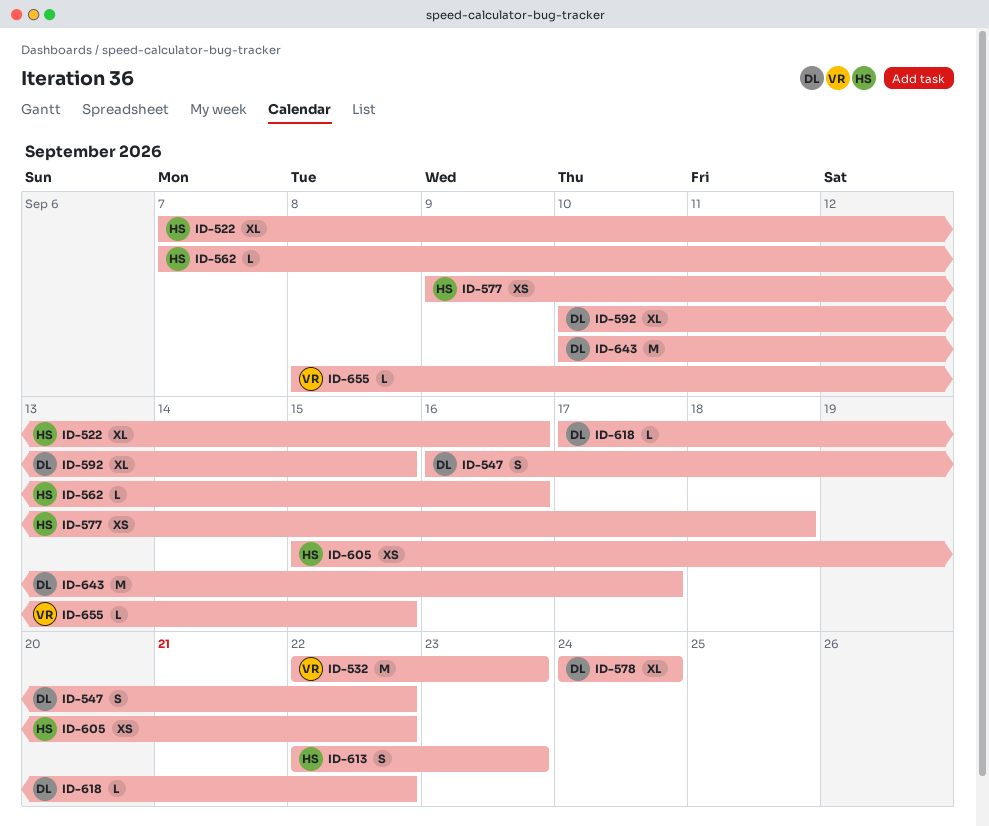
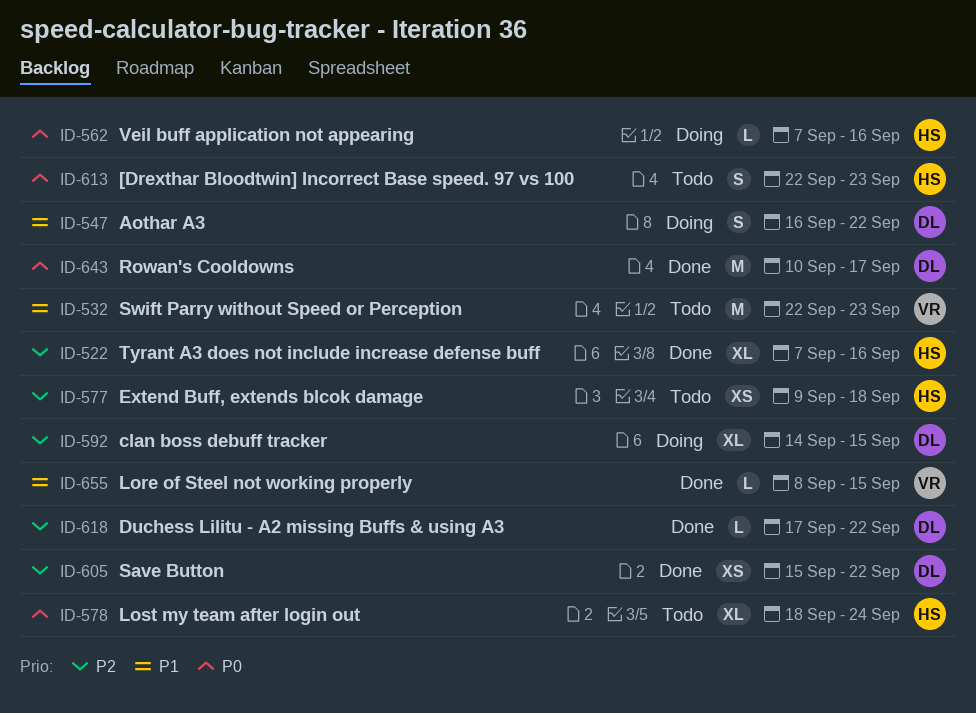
ID-578, owner: DL -> HS
ID-578, start: Sep 24 -> Sep 18
ID-592, start: Sep 10 -> Sep 14
ID-605, owner: HS -> DL

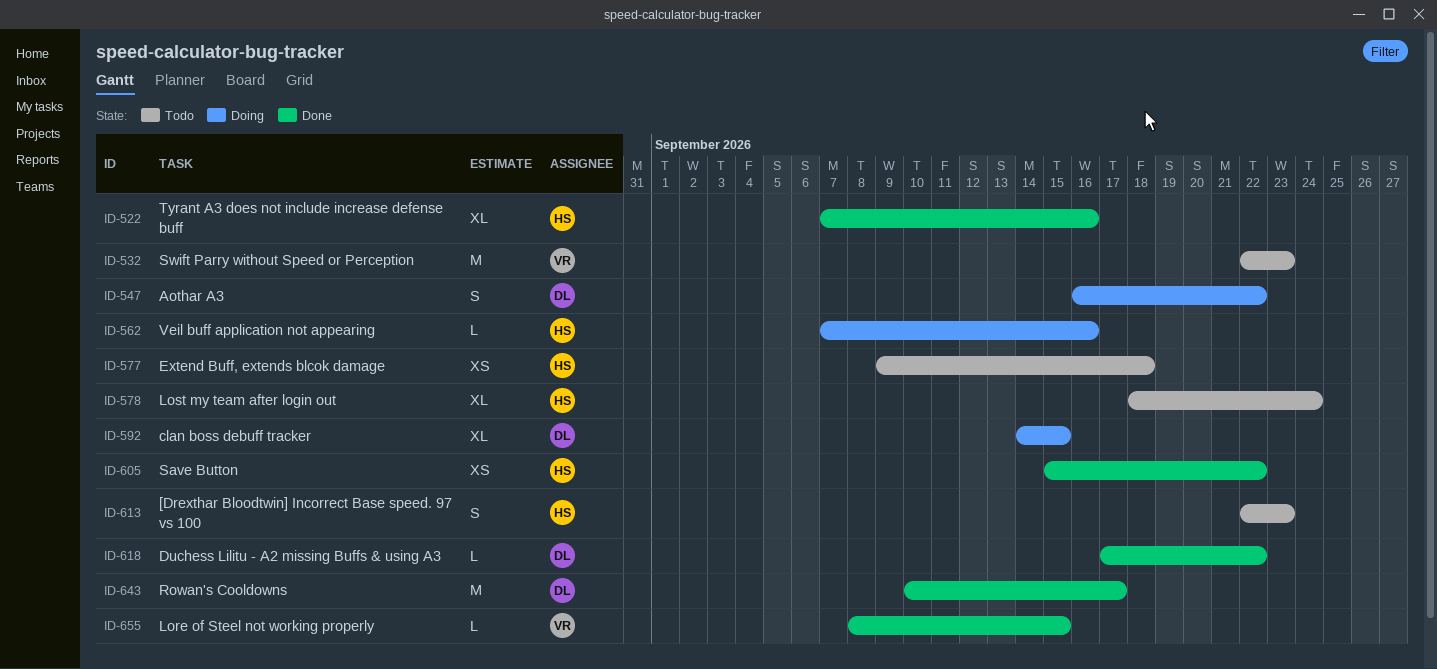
ID-605, owner: DL -> HS

